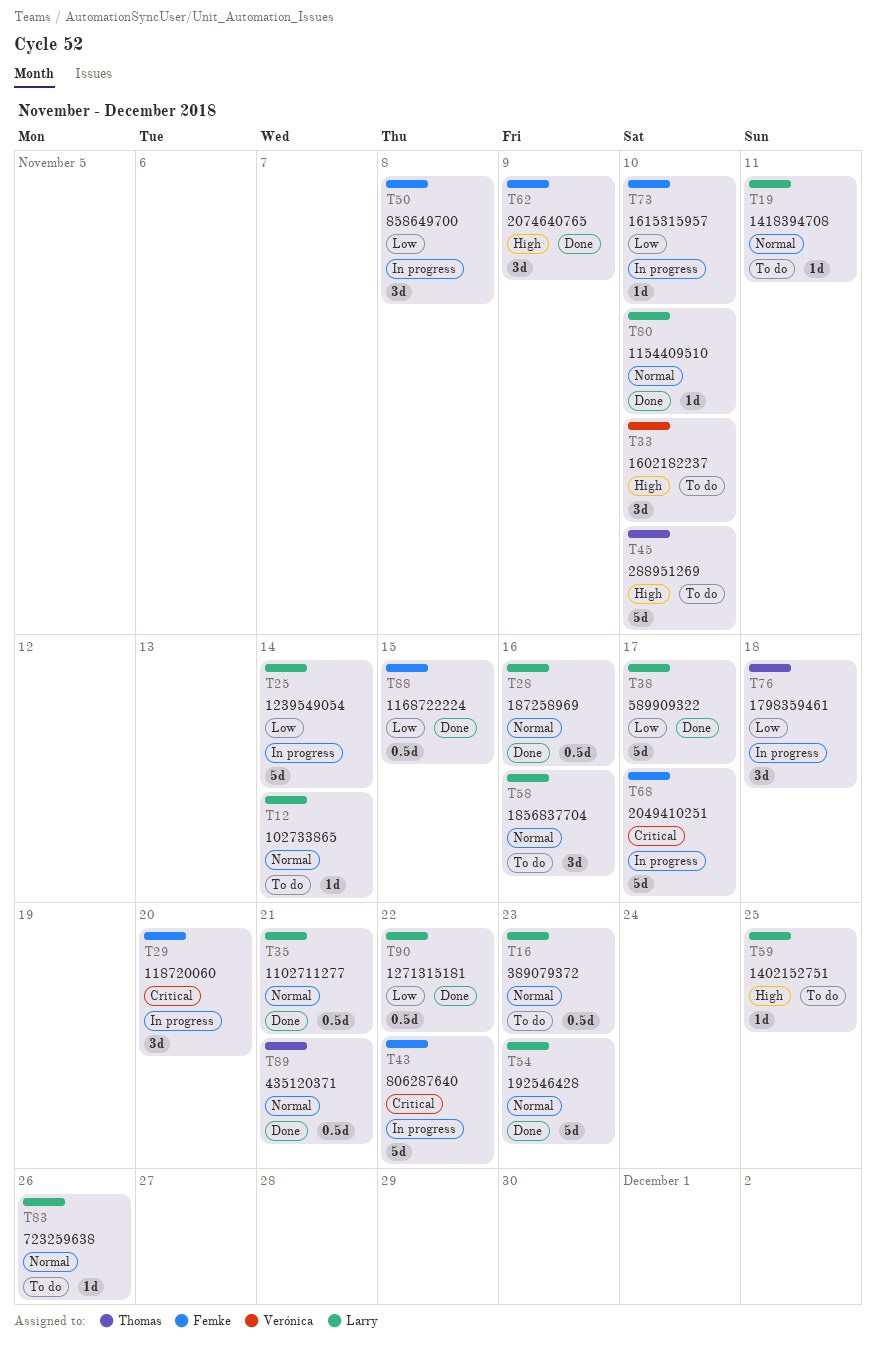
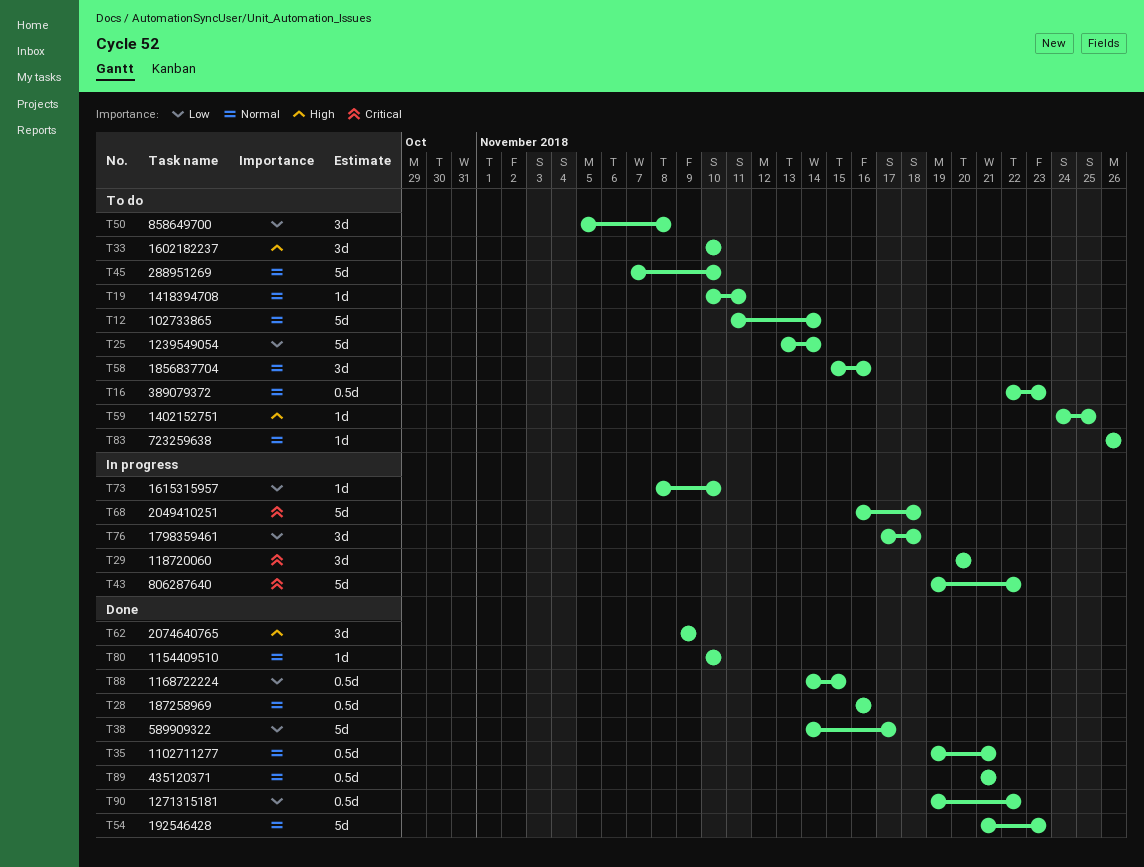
T12, estimate: 1d -> 5d
T25, status: In progress -> To do
T45, priority: High -> Normal
T50, status: In progress -> To do
T68, due: Nov 17 -> Nov 18

